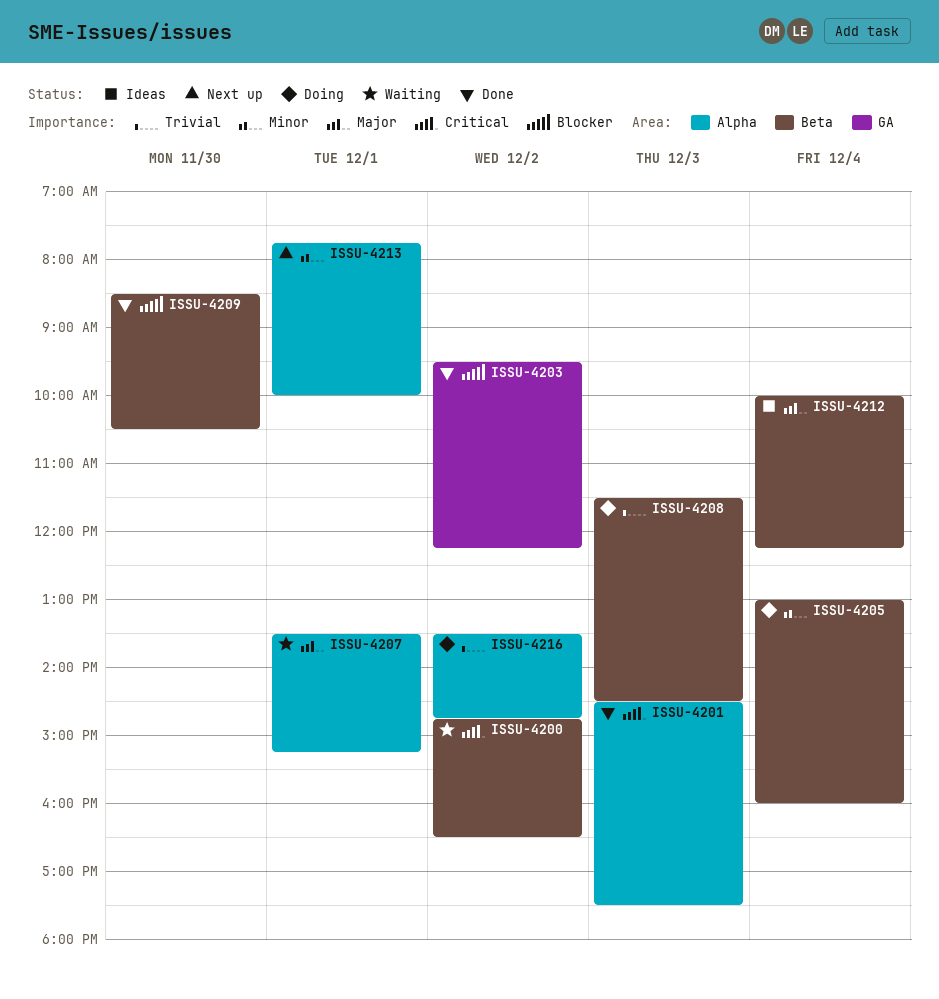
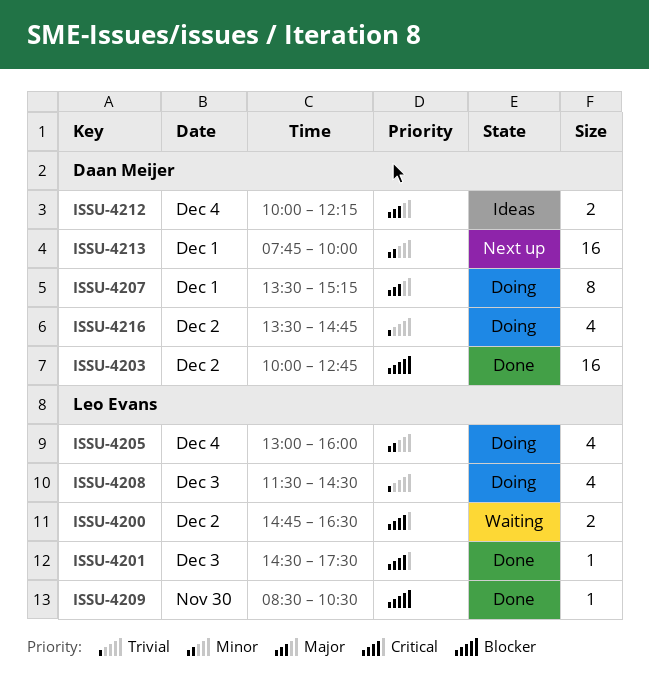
ISSU-4203, begins: 09:30 -> 10:00
ISSU-4203, ends: 12:15 -> 12:45
ISSU-4207, status: Waiting -> Doing

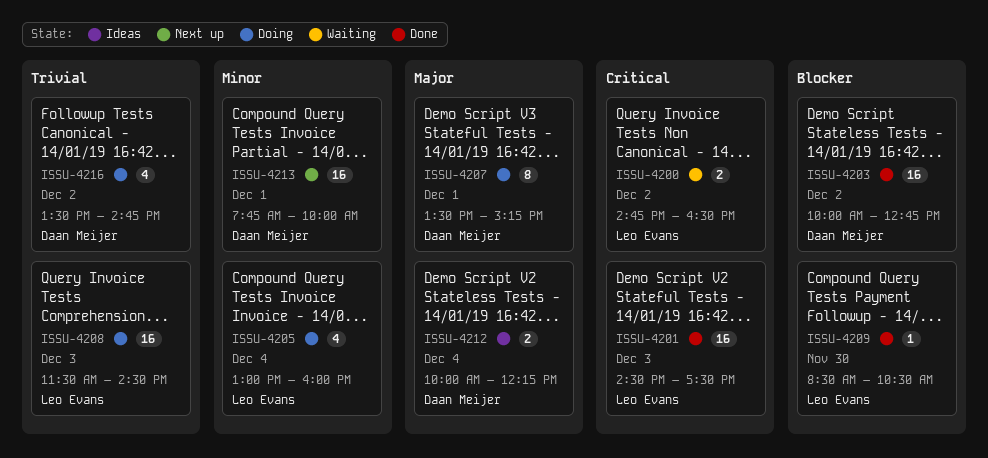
ISSU-4201, estimate: 1 -> 16
ISSU-4208, estimate: 4 -> 16

